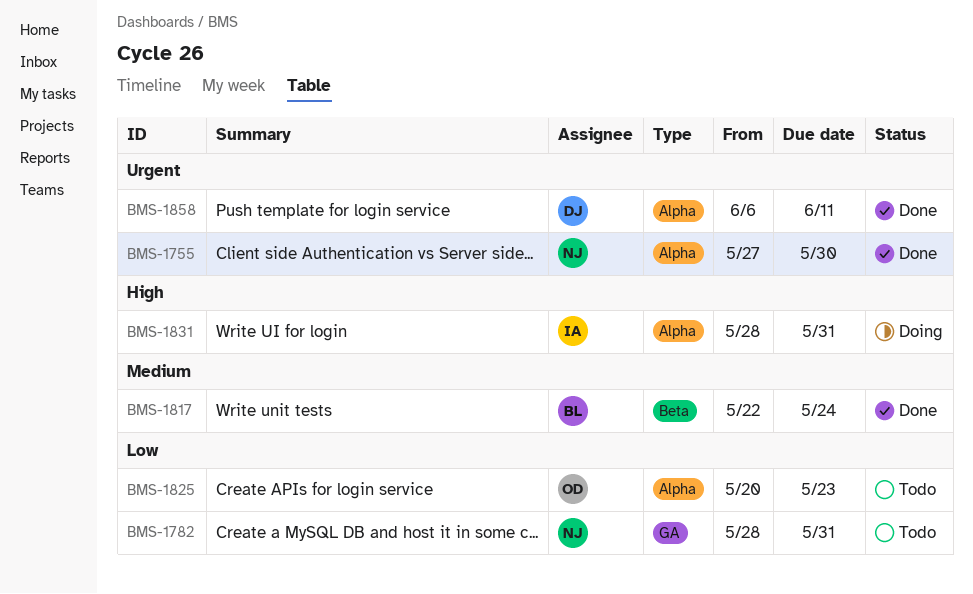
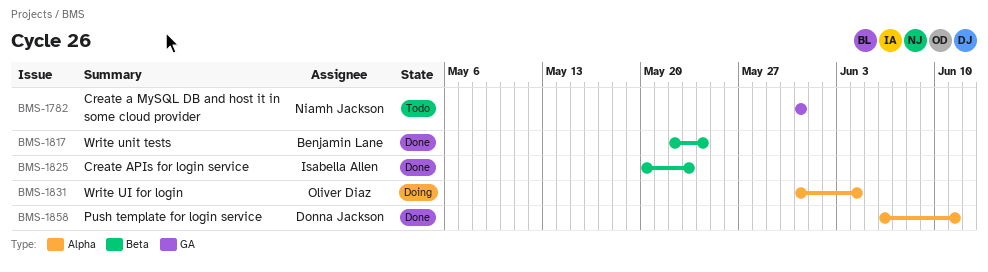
BMS-1755: present -> none
BMS-1782, start: May 28 -> May 31
BMS-1825, status: Todo -> Done
BMS-1825, owner: Oliver Diaz -> Isabella Allen
BMS-1825, label: Alpha -> Beta
BMS-1831, owner: Isabella Allen -> Oliver Diaz
BMS-1831, start: May 28 -> May 31
BMS-1831, due: May 31 -> Jun 4

